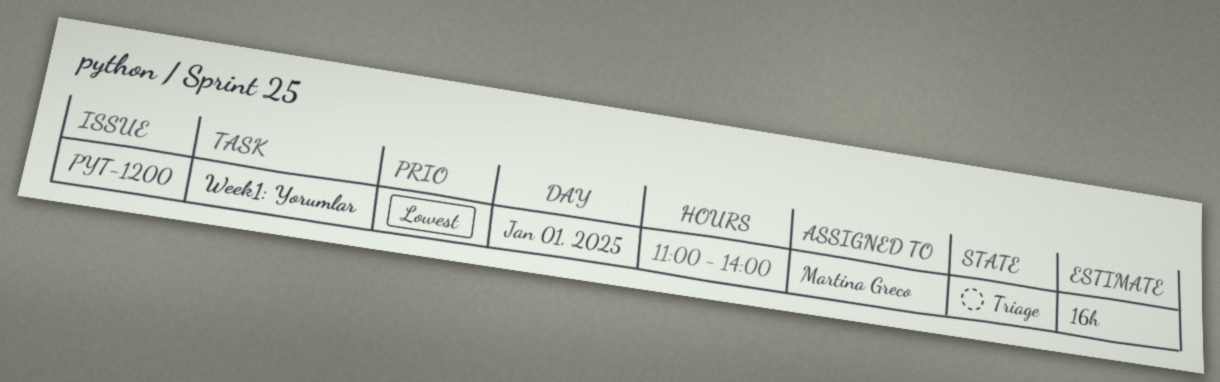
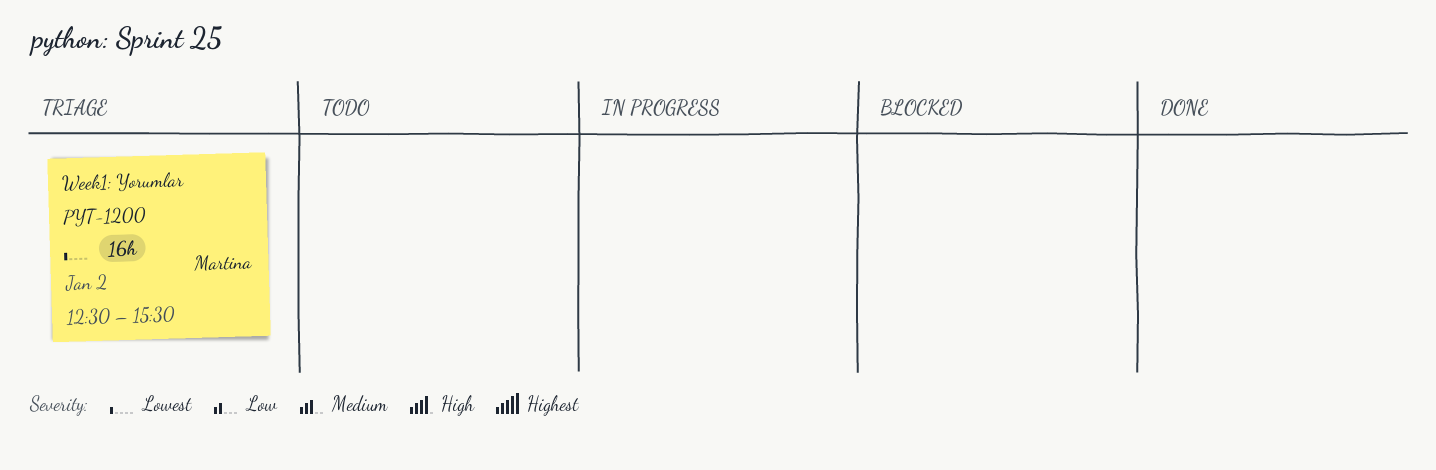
PYT-1200, day: Jan 1 -> Jan 2
PYT-1200, begins: 11:00 -> 12:30
PYT-1200, ends: 14:00 -> 15:30

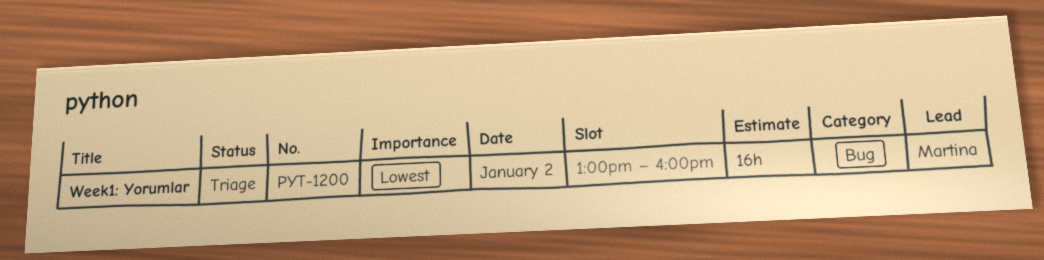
PYT-1200, begins: 12:30 -> 13:00
PYT-1200, ends: 15:30 -> 16:00

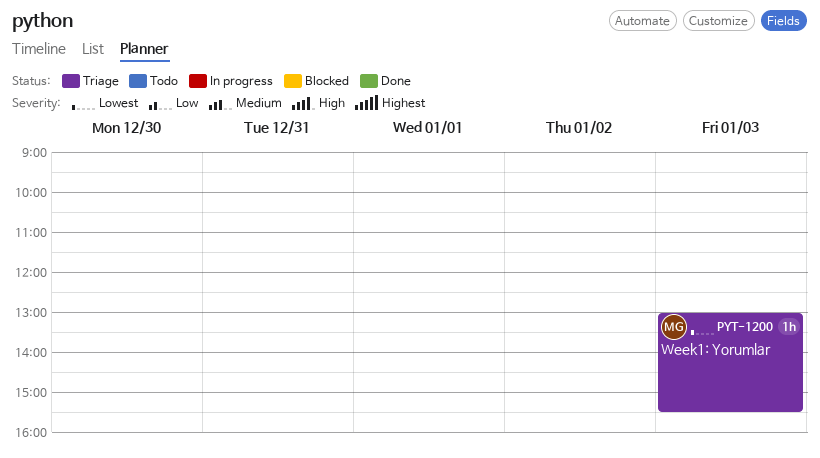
PYT-1200, estimate: 16h -> 1h
PYT-1200, day: Jan 2 -> Jan 3
PYT-1200, ends: 16:00 -> 15:30

